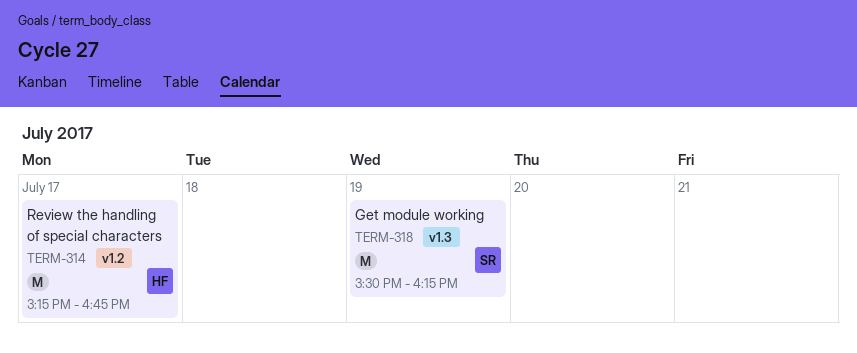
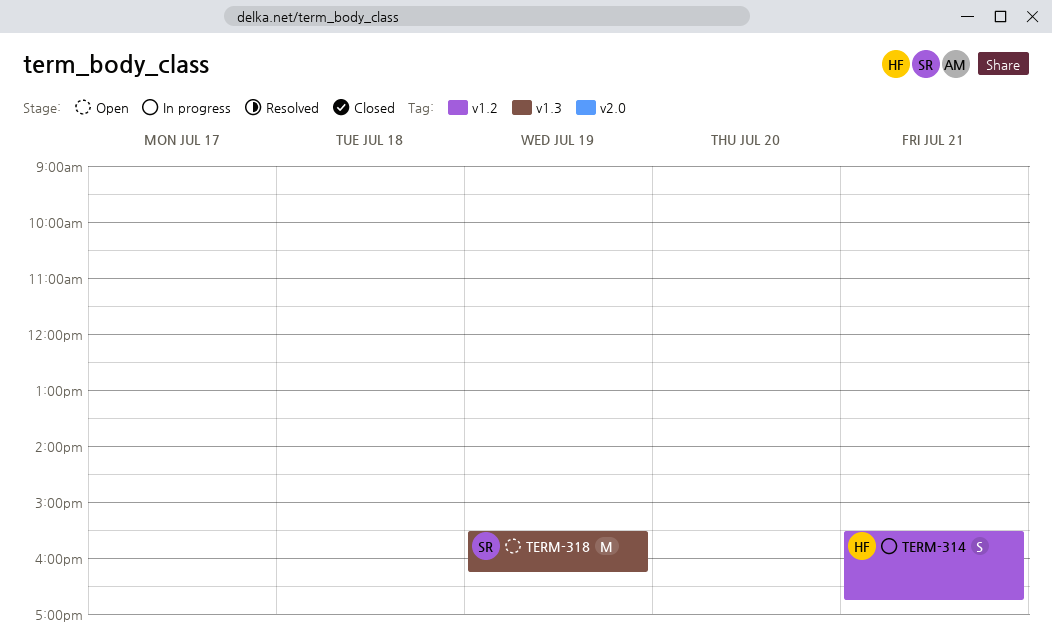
TERM-314, estimate: M -> S
TERM-314, day: Jul 17 -> Jul 21
TERM-314, begins: 15:15 -> 15:30

